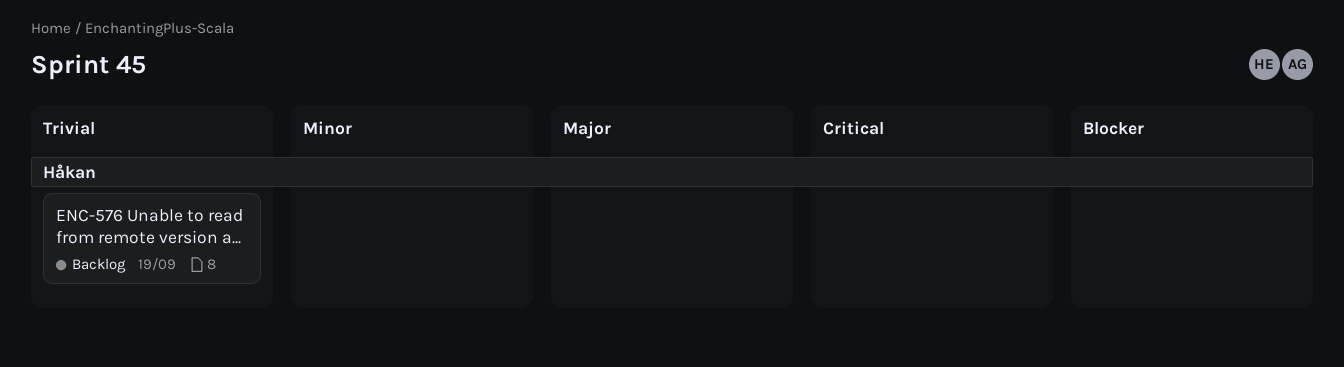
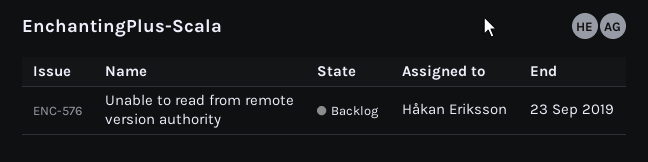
ENC-576, due: Sep 19 -> Sep 23

